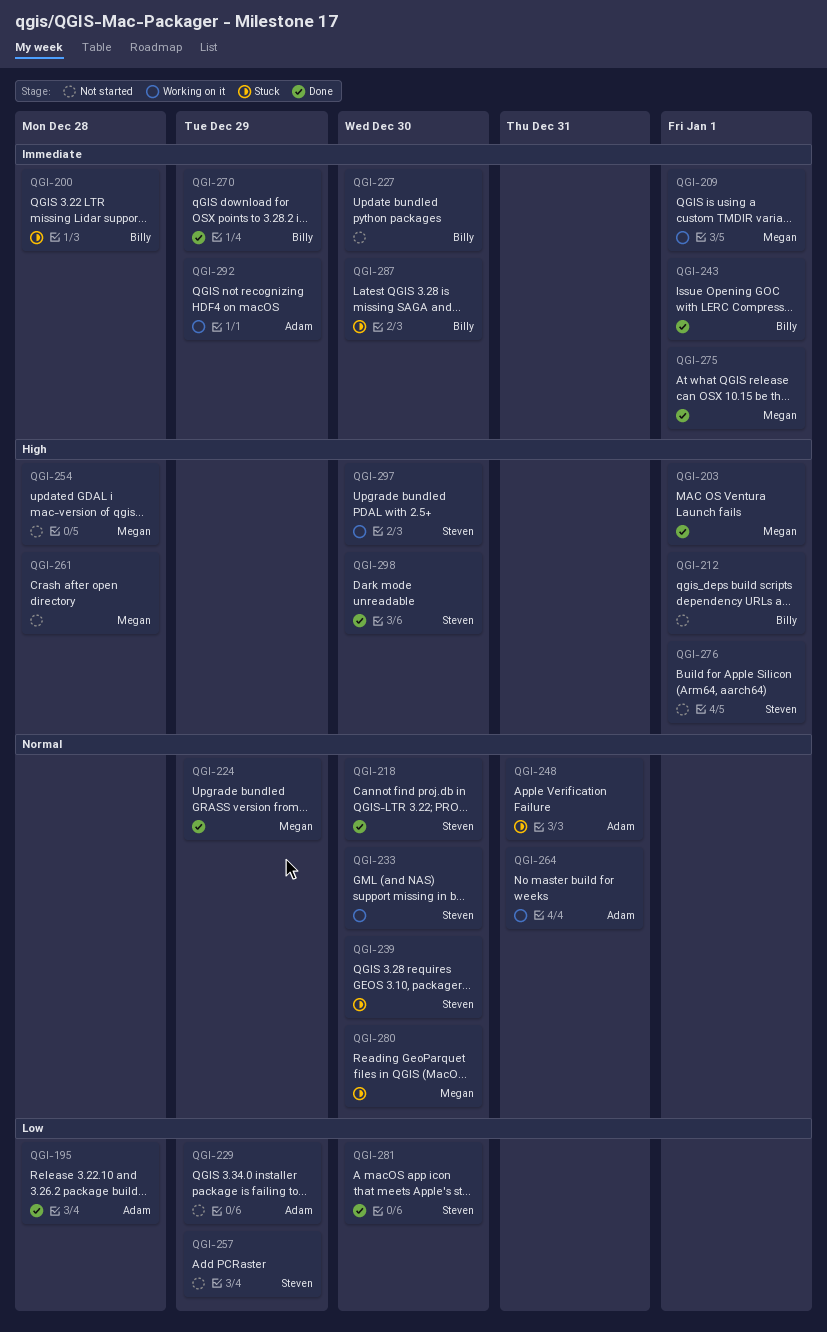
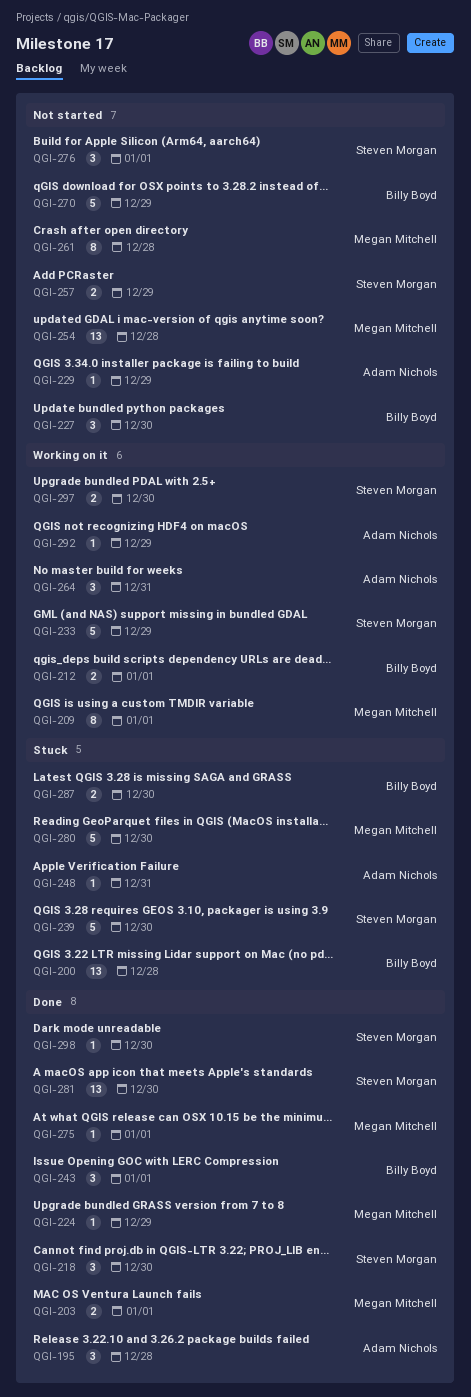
QGI-212, status: Not started -> Working on it
QGI-233, due: Dec 30 -> Dec 29
QGI-270, status: Done -> Not started

